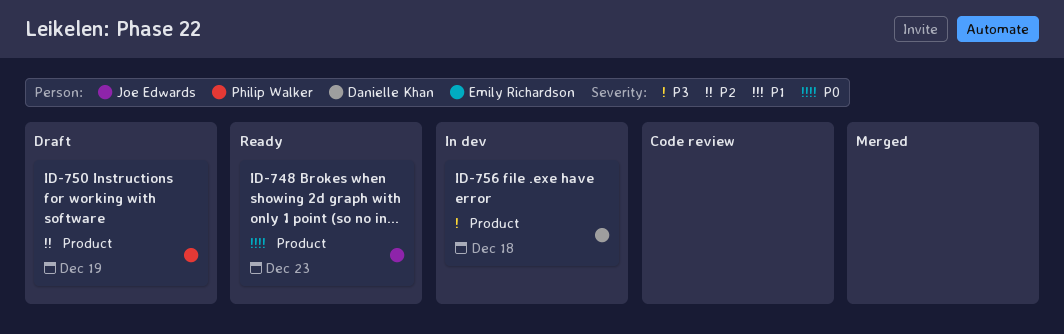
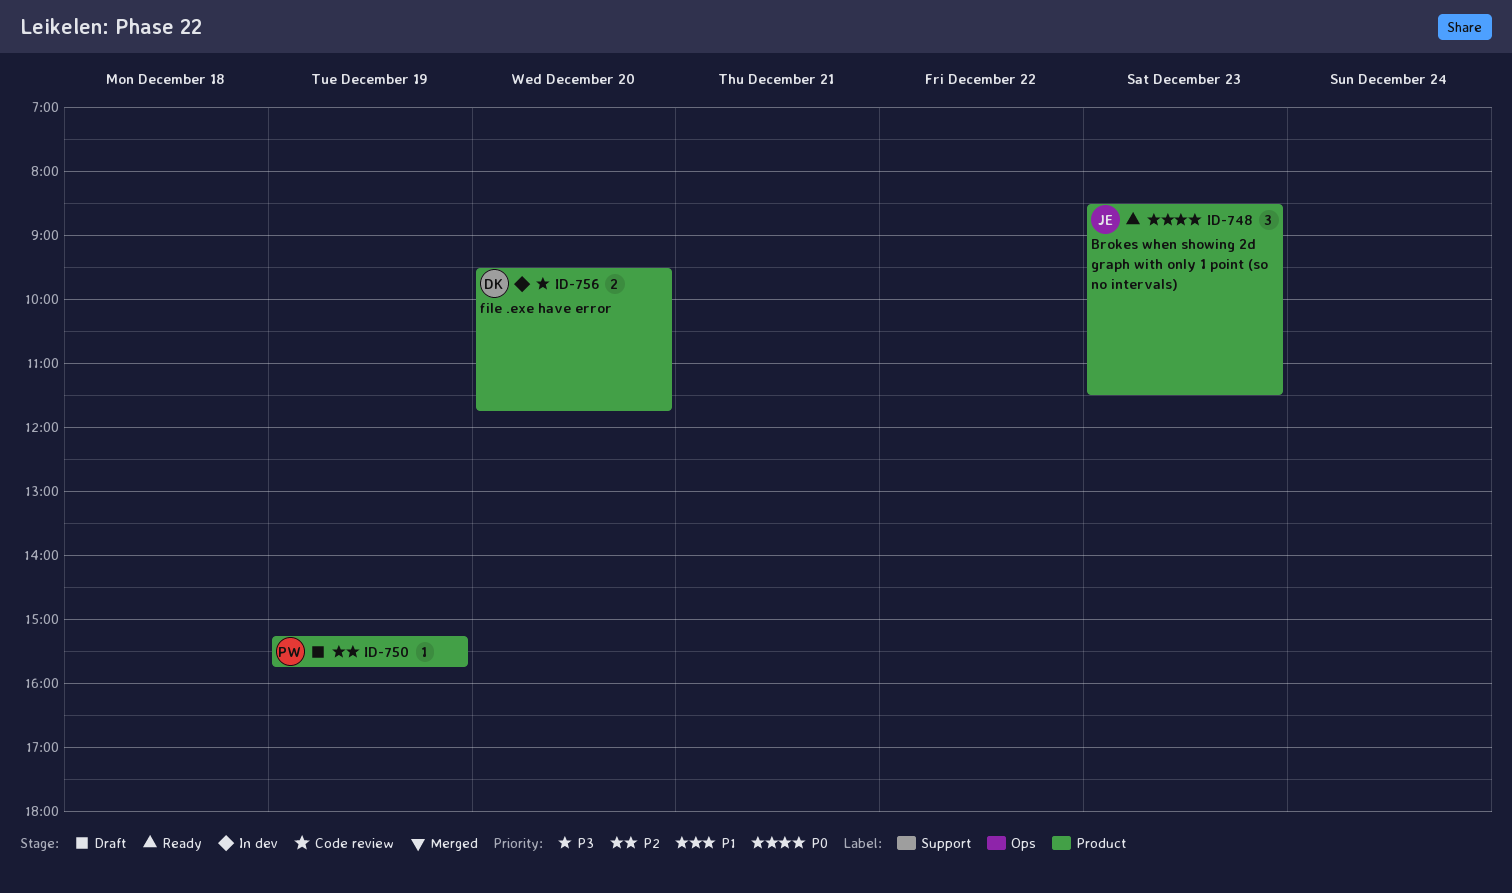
ID-756, day: Dec 18 -> Dec 20

